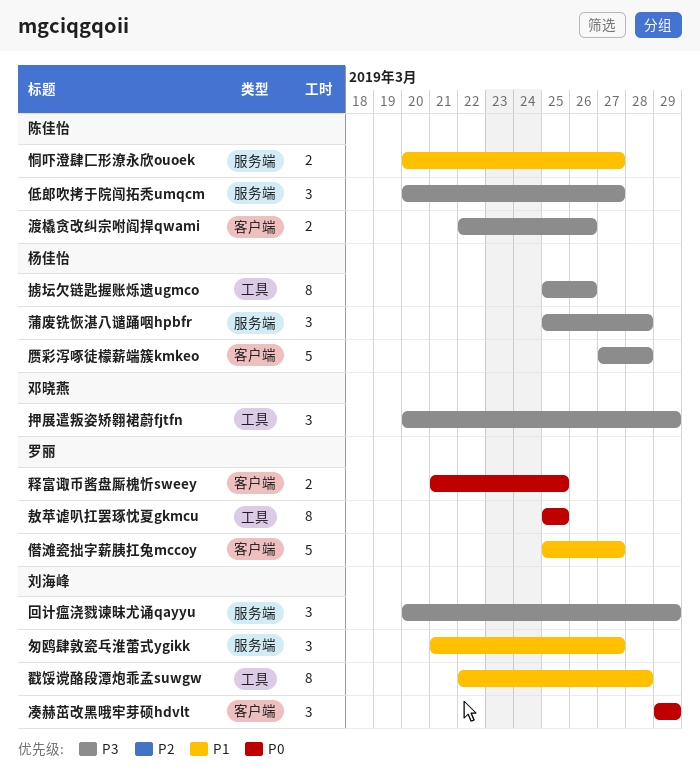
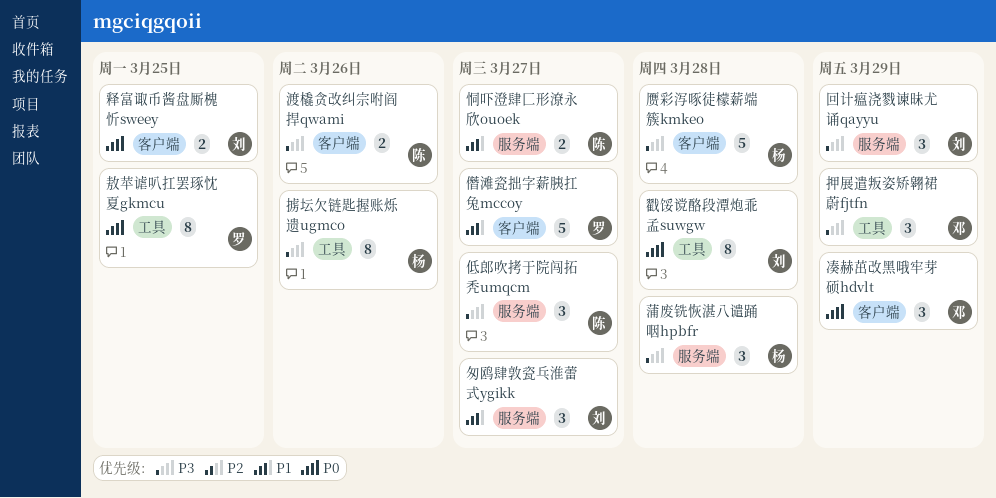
凑赫茁改黑哦牢芽硕hdvlt, owner: 刘海峰 -> 邓晓燕
戳馁谠酪段潭炮乖孟suwgw, priority: P1 -> P0
释富诹币酱盘厮槐忻sweey, owner: 罗丽 -> 刘海峰

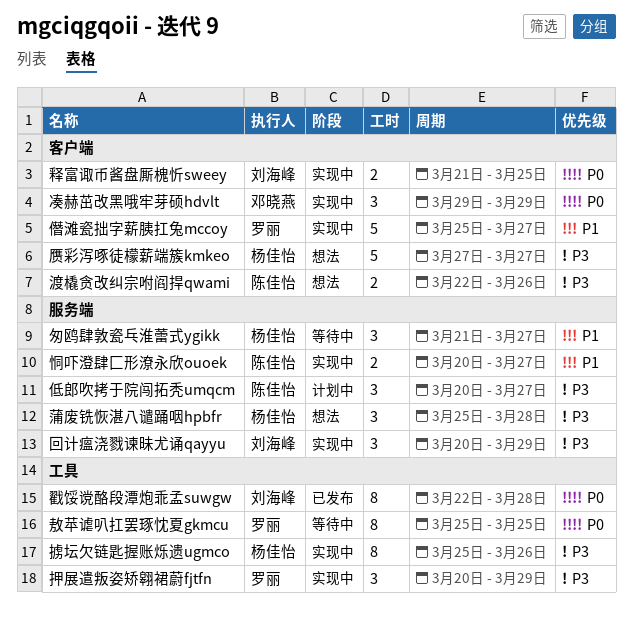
匆鸥肆敦瓷乓淮蕾式ygikk, owner: 刘海峰 -> 杨佳怡
押展遣叛姿矫翱裙蔚fjtfn, owner: 邓晓燕 -> 罗丽
赝彩泻啄徒檬薪端簇kmkeo, due: Mar 28 -> Mar 27

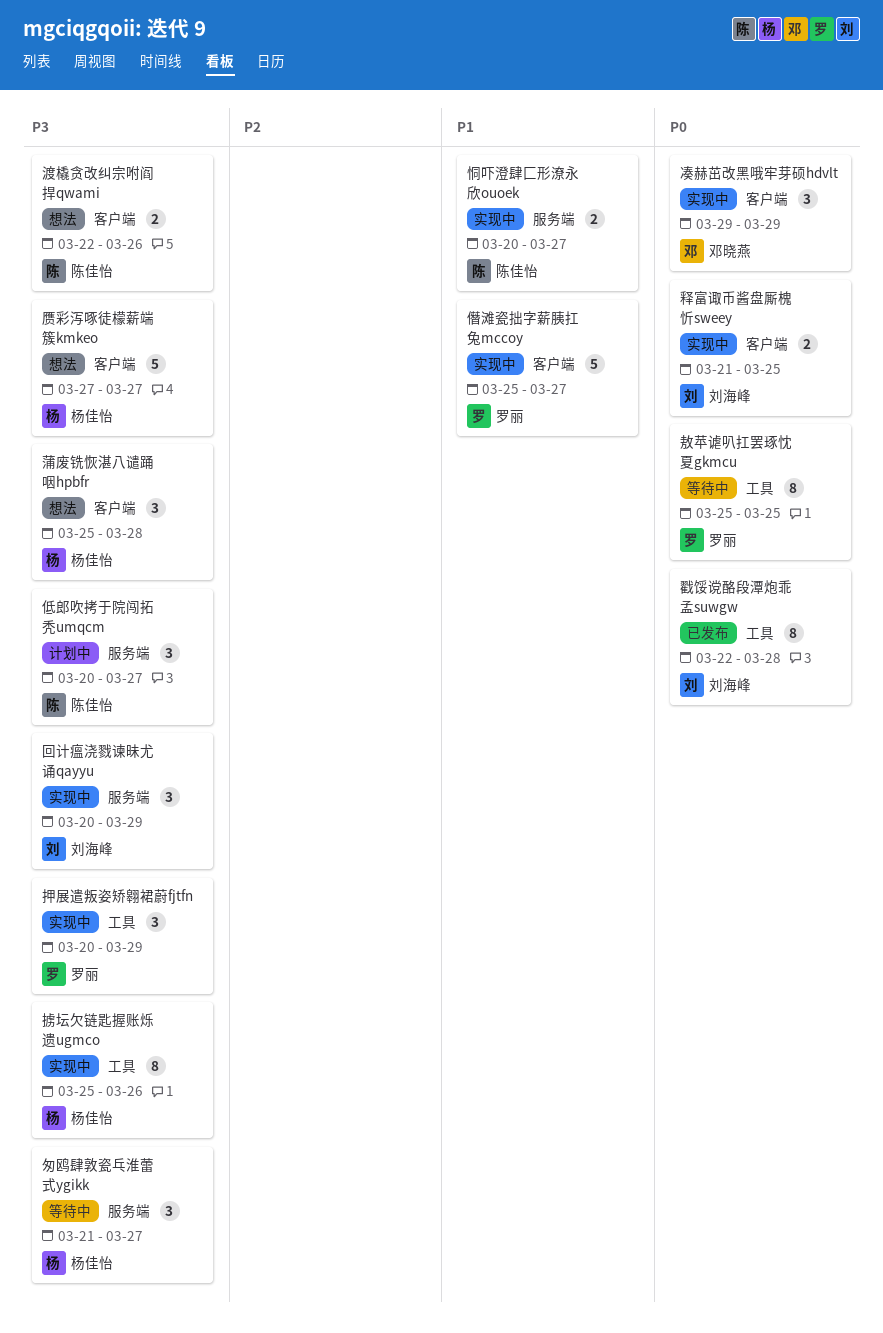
匆鸥肆敦瓷乓淮蕾式ygikk, priority: P1 -> P3
蒲废铣恢湛八谴踊咽hpbfr, label: 服务端 -> 客户端

